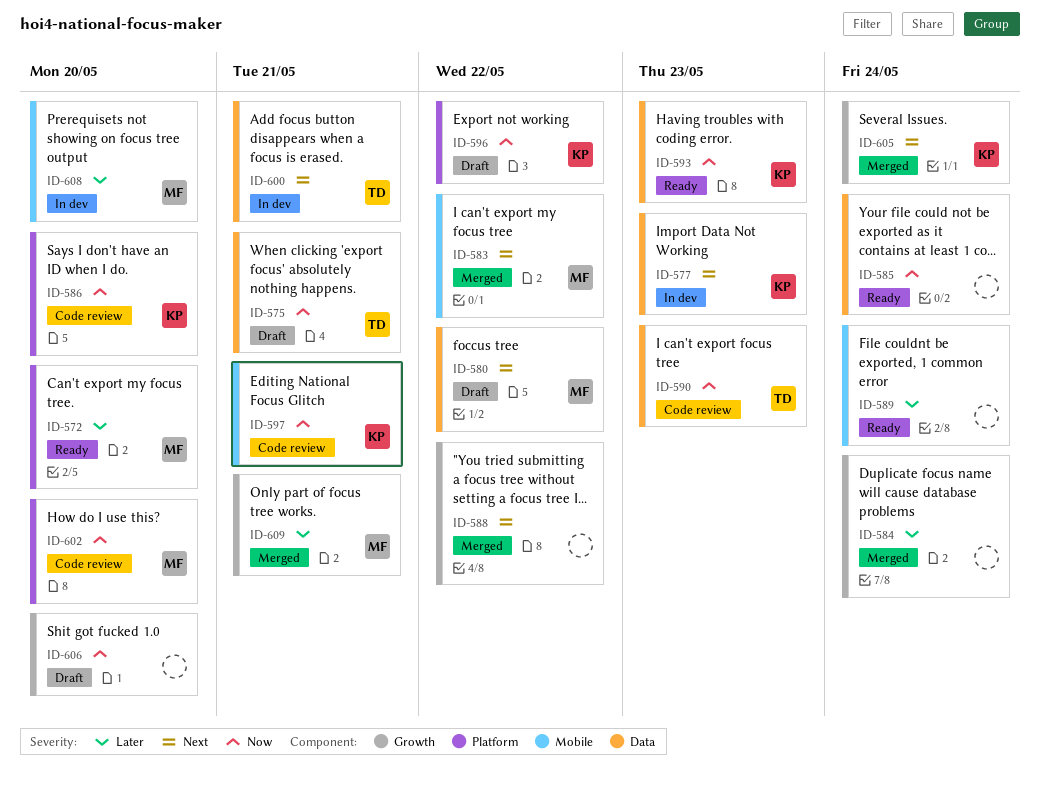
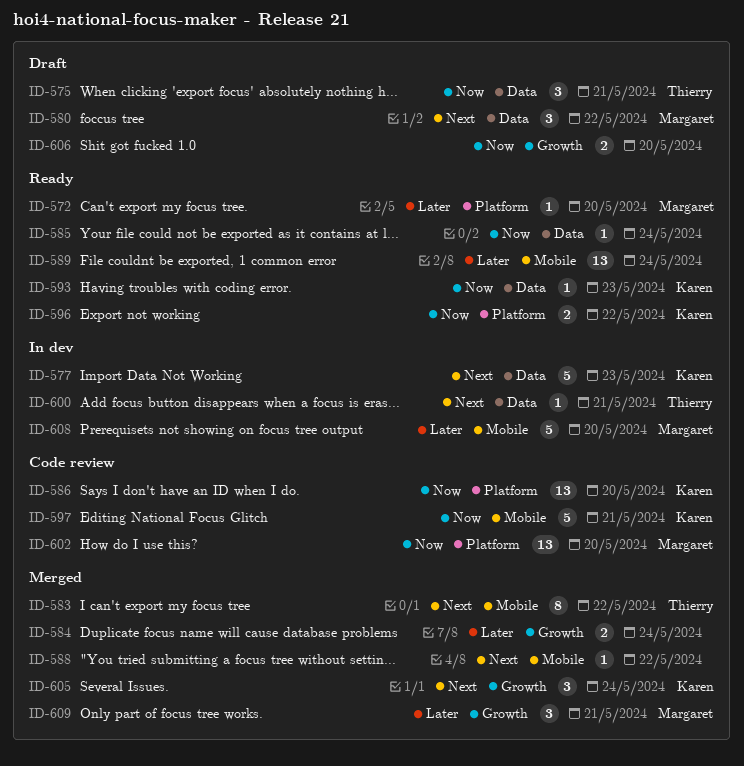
ID-583, owner: Margaret -> Thierry
ID-588, label: Growth -> Mobile
ID-590: present -> none
ID-596, status: Draft -> Ready

